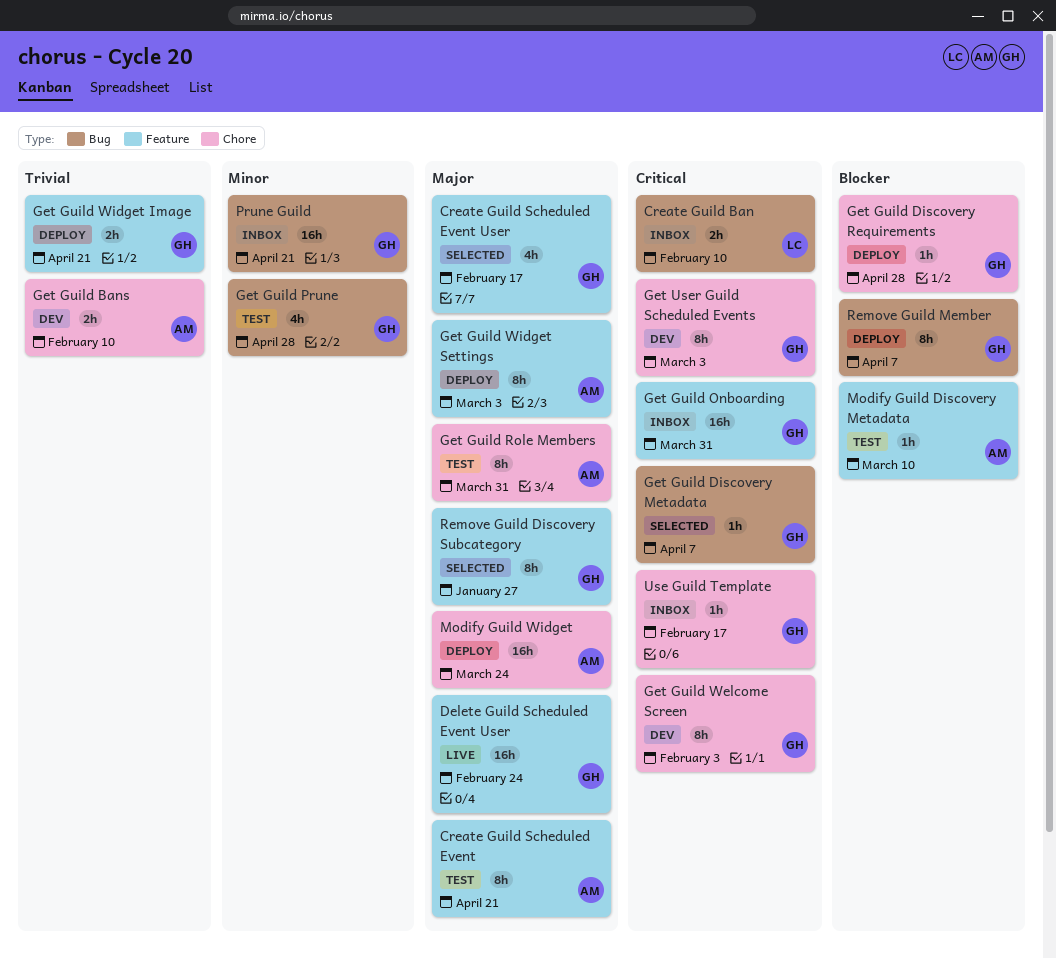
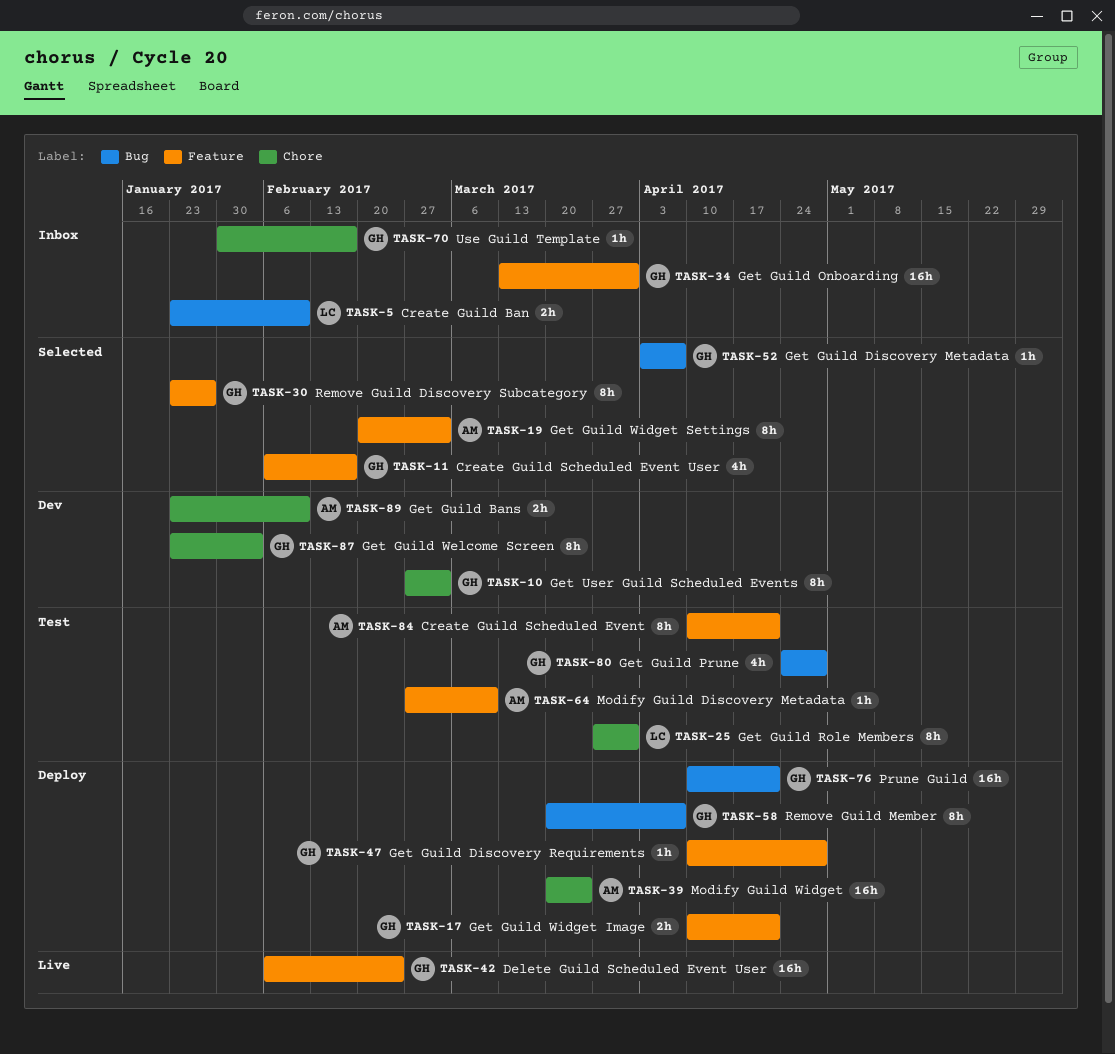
Get Guild Discovery Requirements, label: Chore -> Feature
Get Guild Role Members, owner: AM -> LC
Get Guild Widget Settings, status: Deploy -> Selected
Prune Guild, status: Inbox -> Deploy

